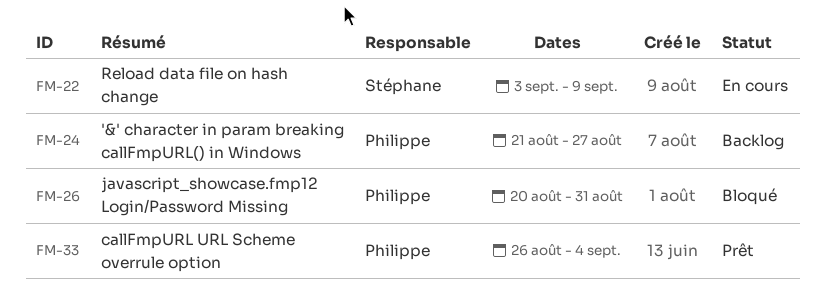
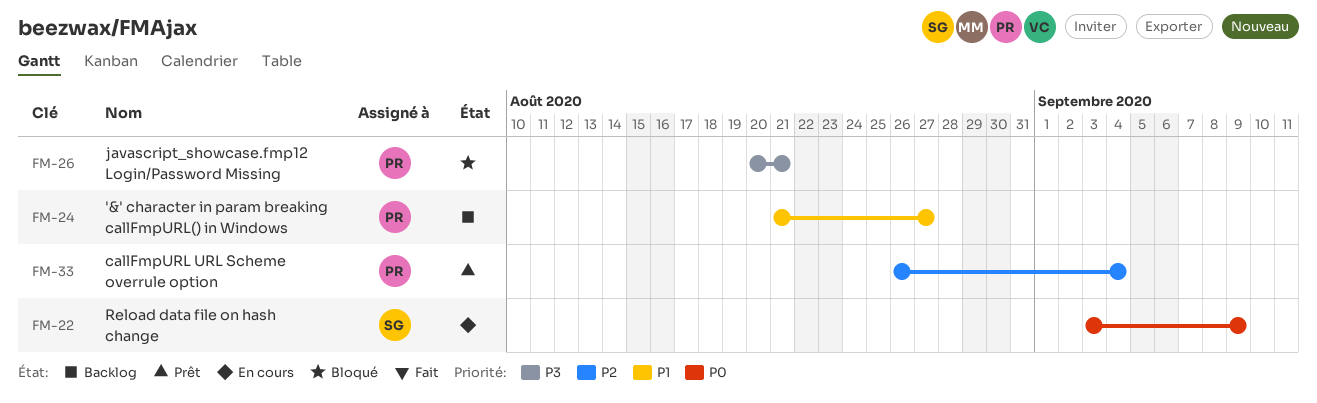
FM-26, due: Aug 31 -> Aug 21

